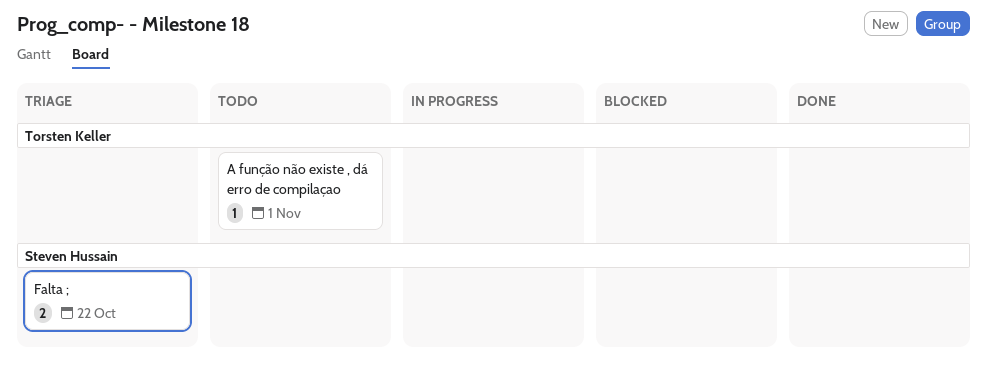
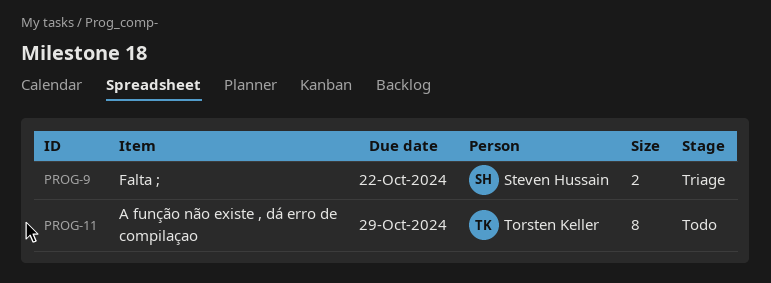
A função não existe , dá erro de compilaçao, estimate: 1 -> 8
A função não existe , dá erro de compilaçao, due: Nov 1 -> Oct 29

